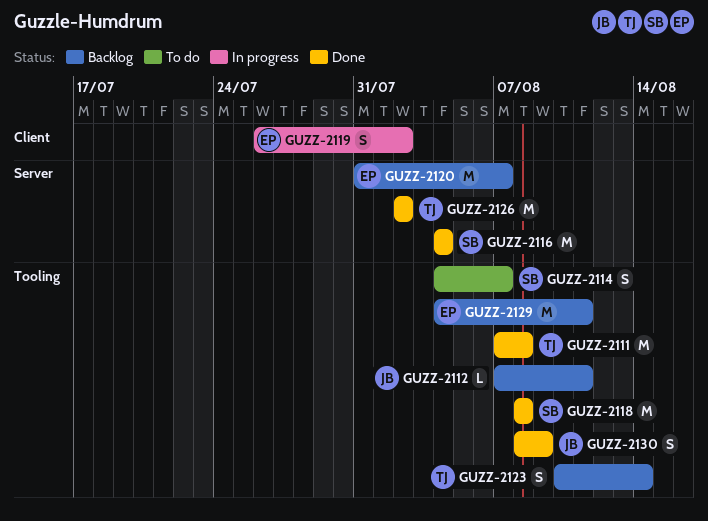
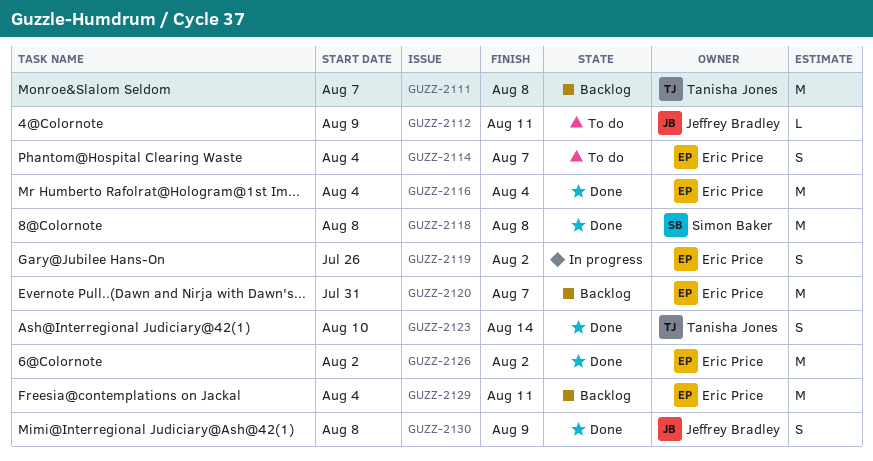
GUZZ-2111, status: Done -> Backlog
GUZZ-2112, status: Backlog -> To do
GUZZ-2112, start: Aug 7 -> Aug 9
GUZZ-2114, owner: Simon Baker -> Eric Price
GUZZ-2116, owner: Simon Baker -> Eric Price
GUZZ-2123, status: Backlog -> Done
GUZZ-2126, owner: Tanisha Jones -> Eric Price

